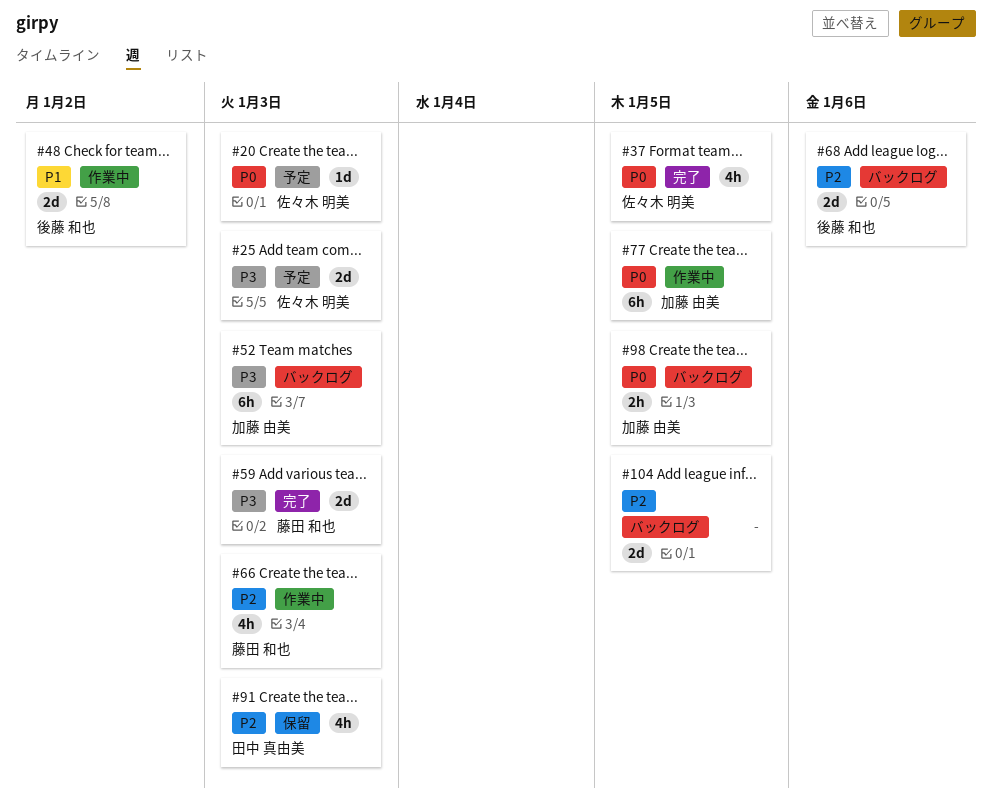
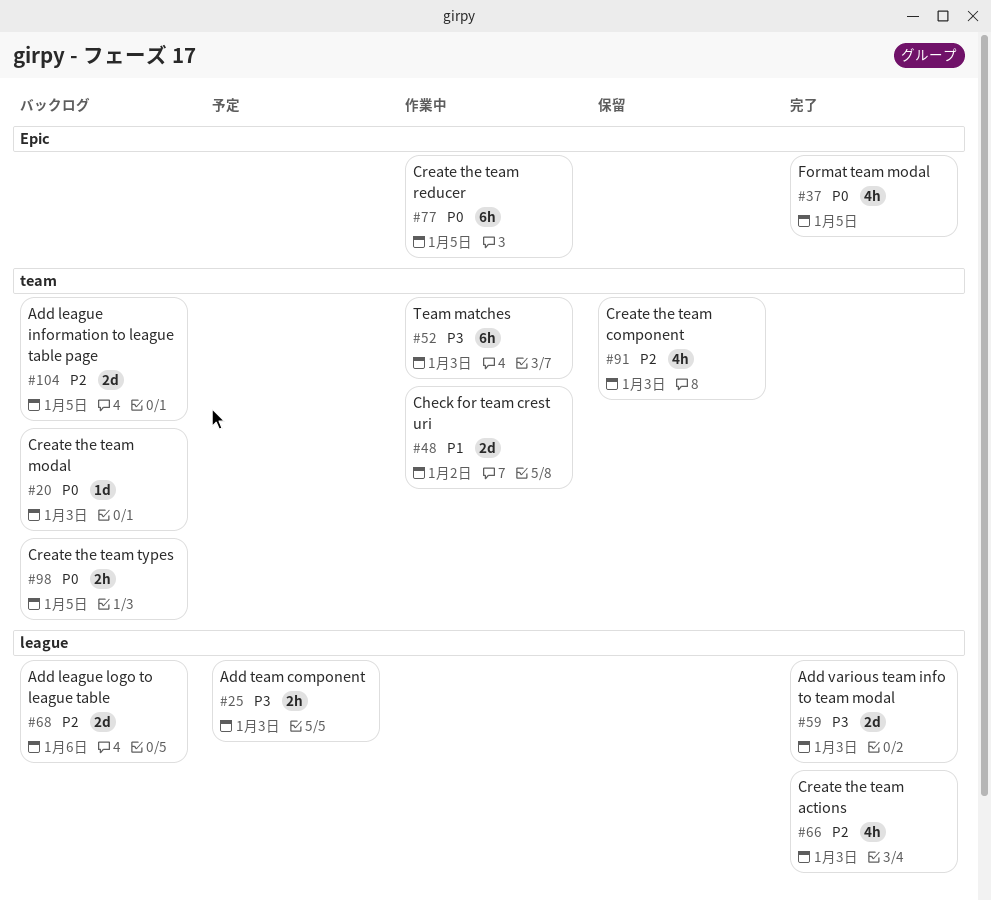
#20, status: 予定 -> バックログ
#25, estimate: 2d -> 2h
#52, status: バックログ -> 作業中
#66, status: 作業中 -> 完了

